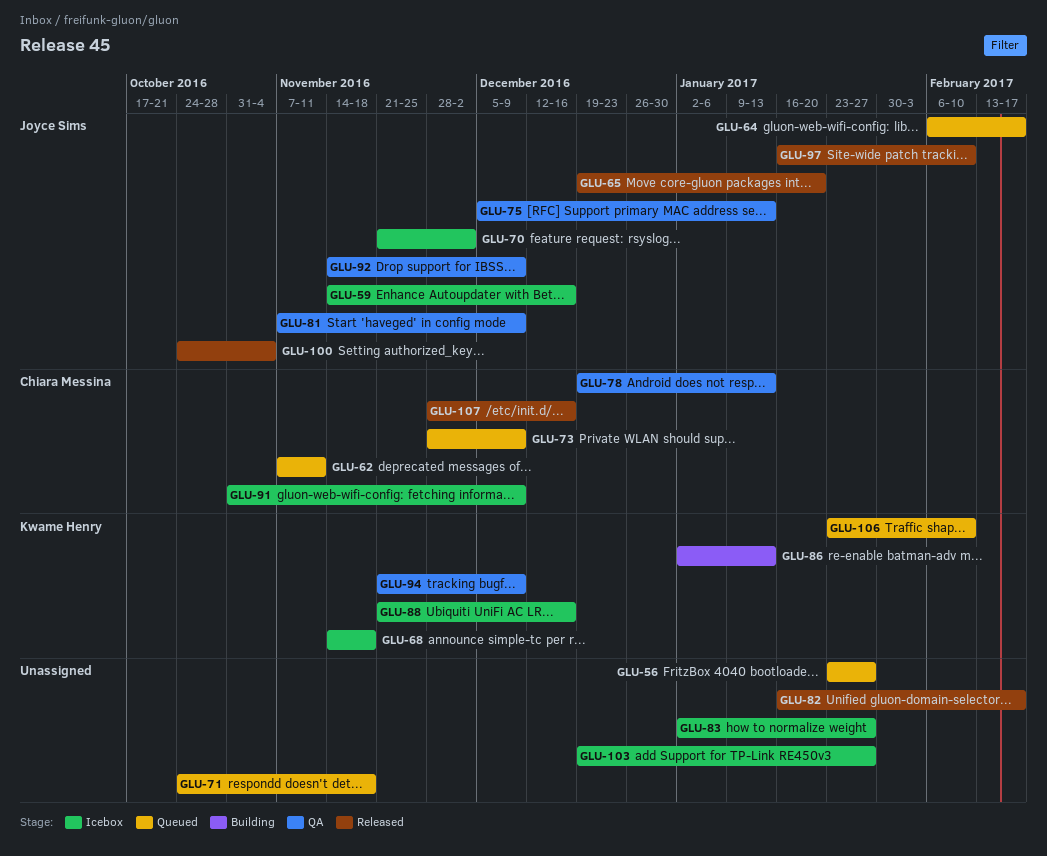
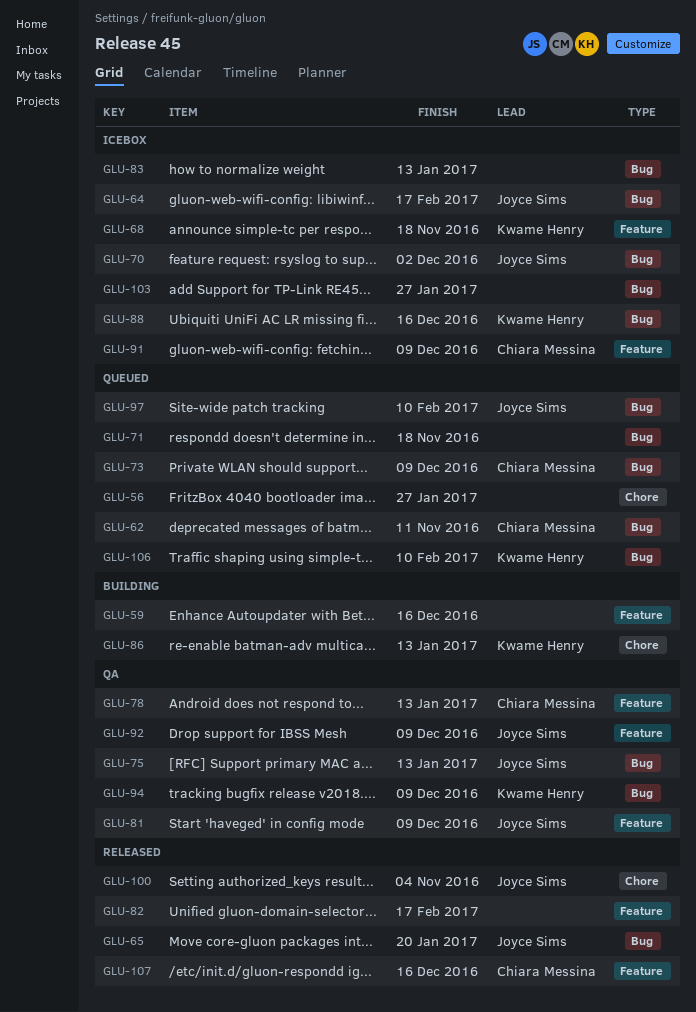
GLU-59, status: Icebox -> Building
GLU-59, owner: Joyce Sims -> none
GLU-64, status: Queued -> Icebox
GLU-83, due: Jan 27 -> Jan 13
GLU-97, status: Released -> Queued

